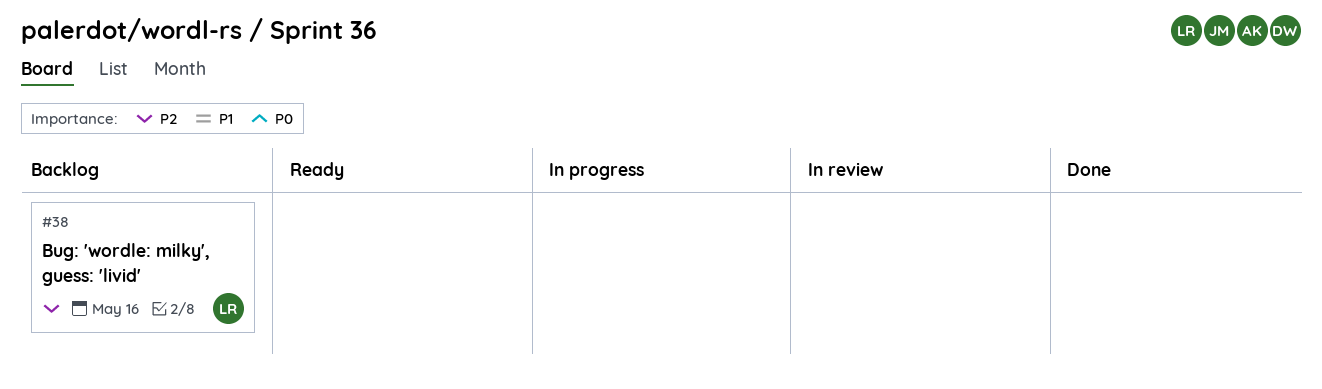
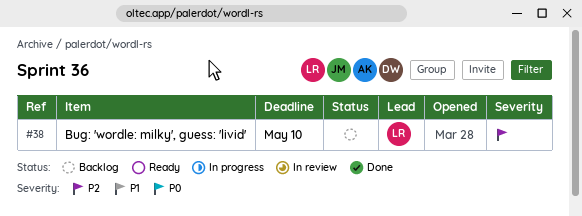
#38, due: May 16 -> May 10

